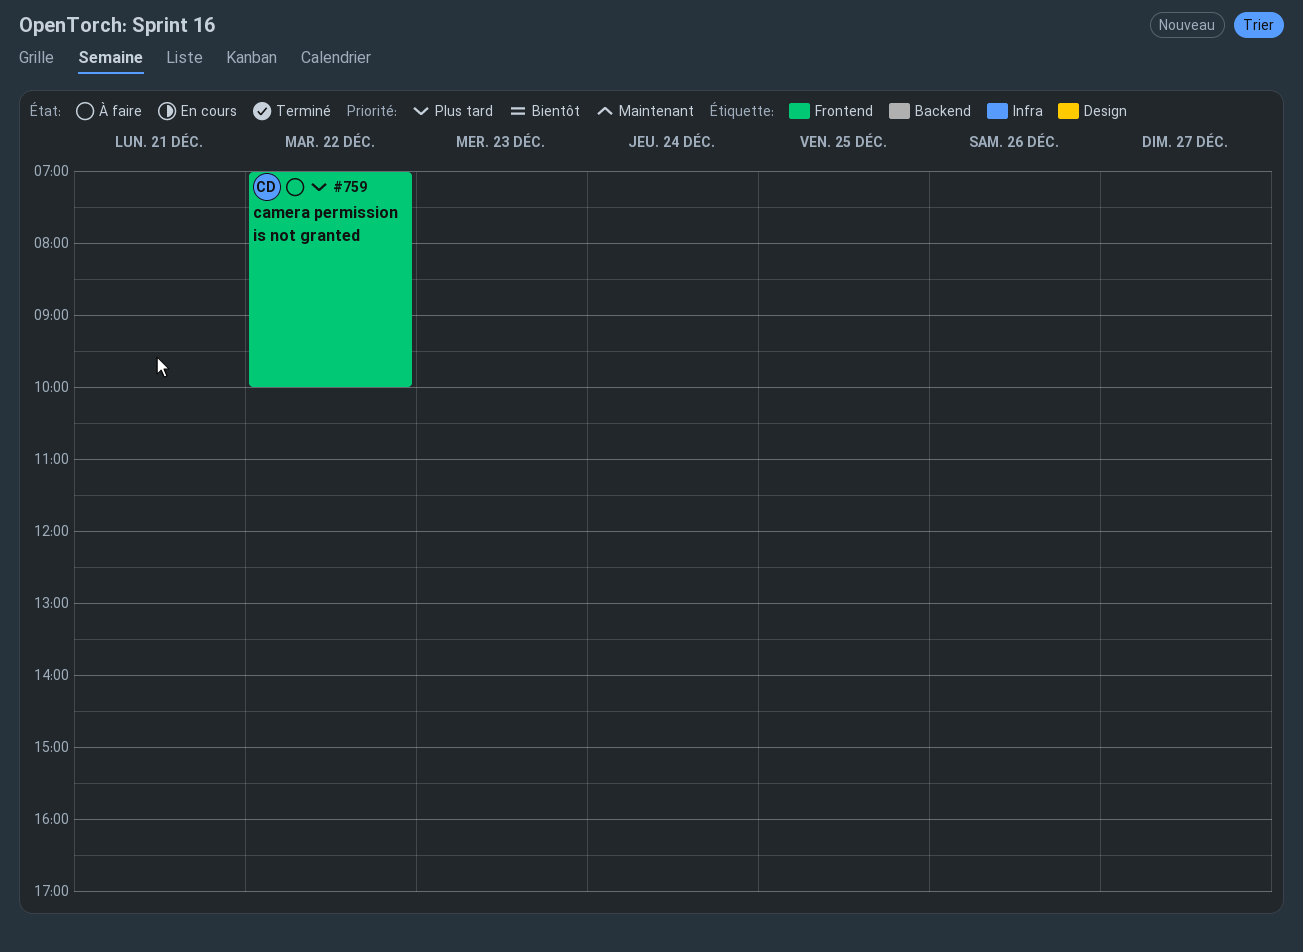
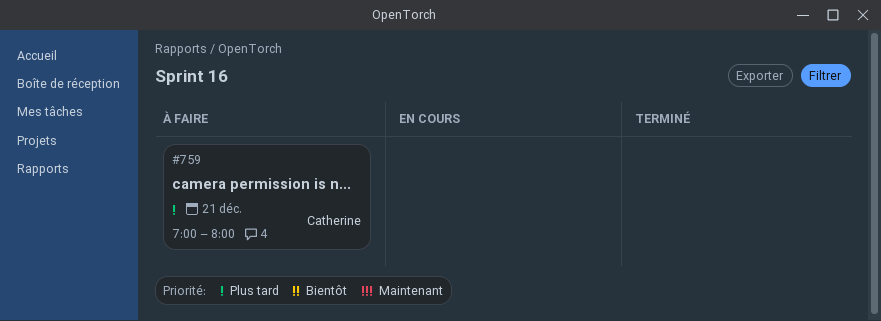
#759, day: Dec 22 -> Dec 21
#759, ends: 10:00 -> 08:00

